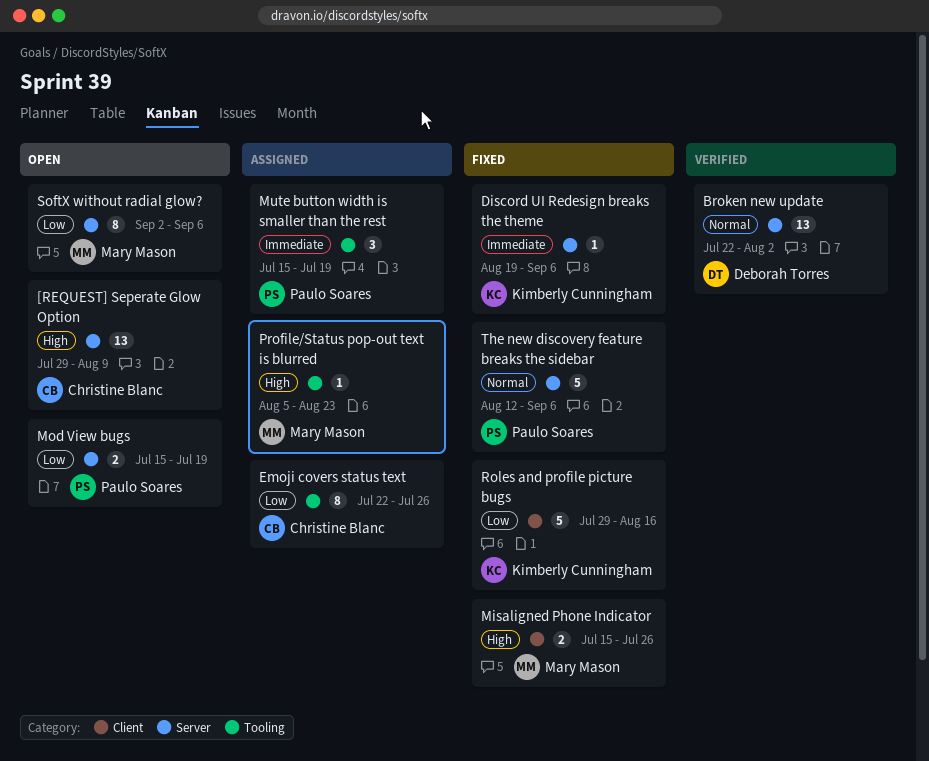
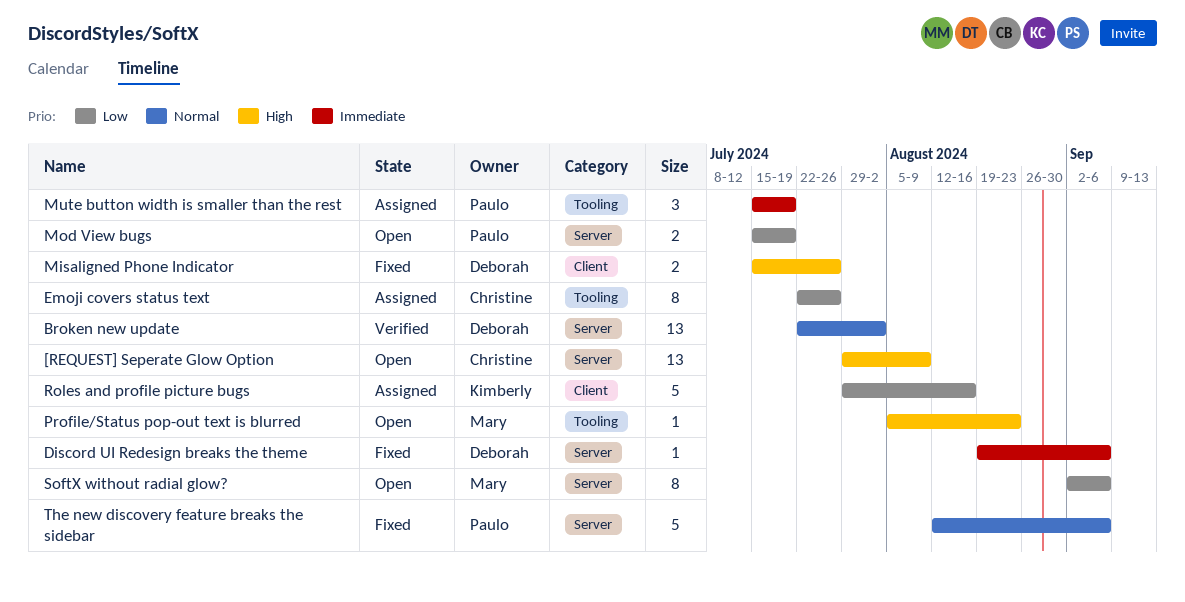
Discord UI Redesign breaks the theme, owner: Kimberly Cunningham -> Deborah Torres
Misaligned Phone Indicator, owner: Mary Mason -> Deborah Torres
Profile/Status pop-out text is blurred, status: Assigned -> Open
Roles and profile picture bugs, status: Fixed -> Assigned

